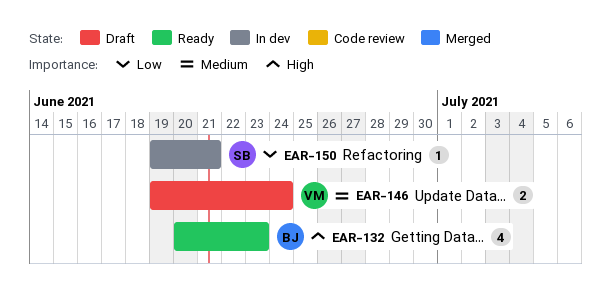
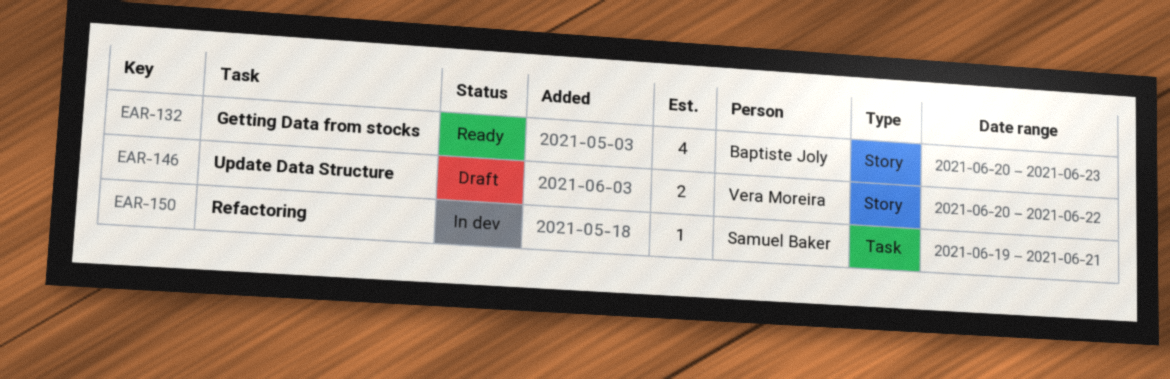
EAR-146, start: Jun 19 -> Jun 20
EAR-146, due: Jun 24 -> Jun 22

